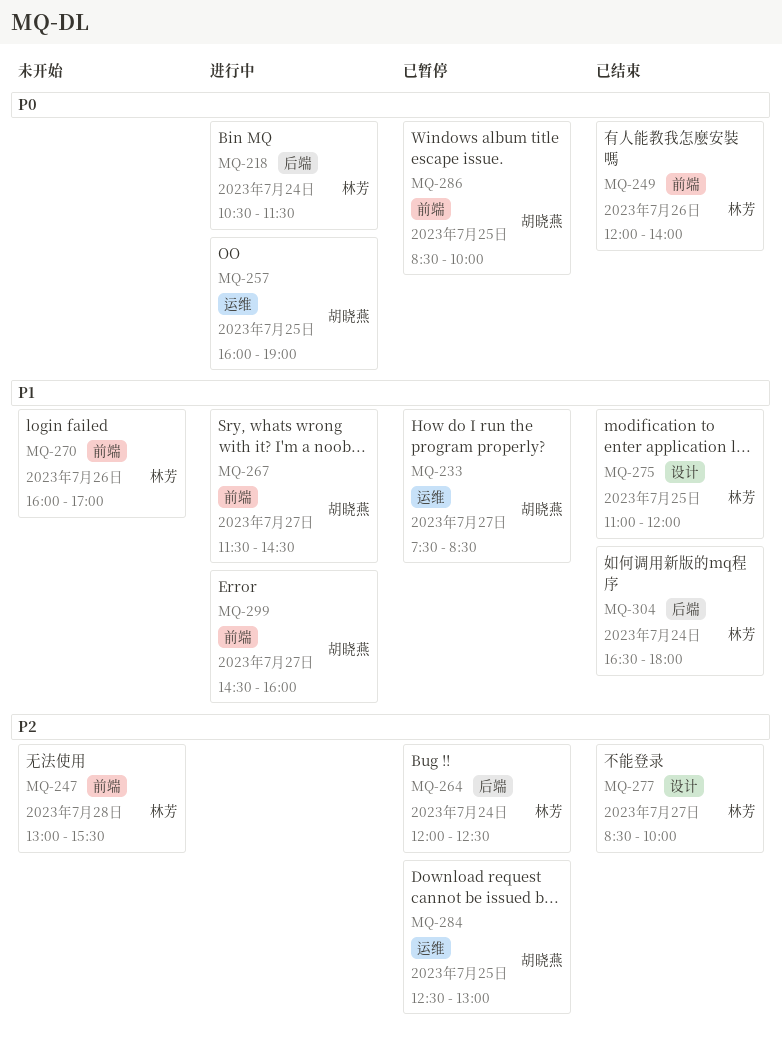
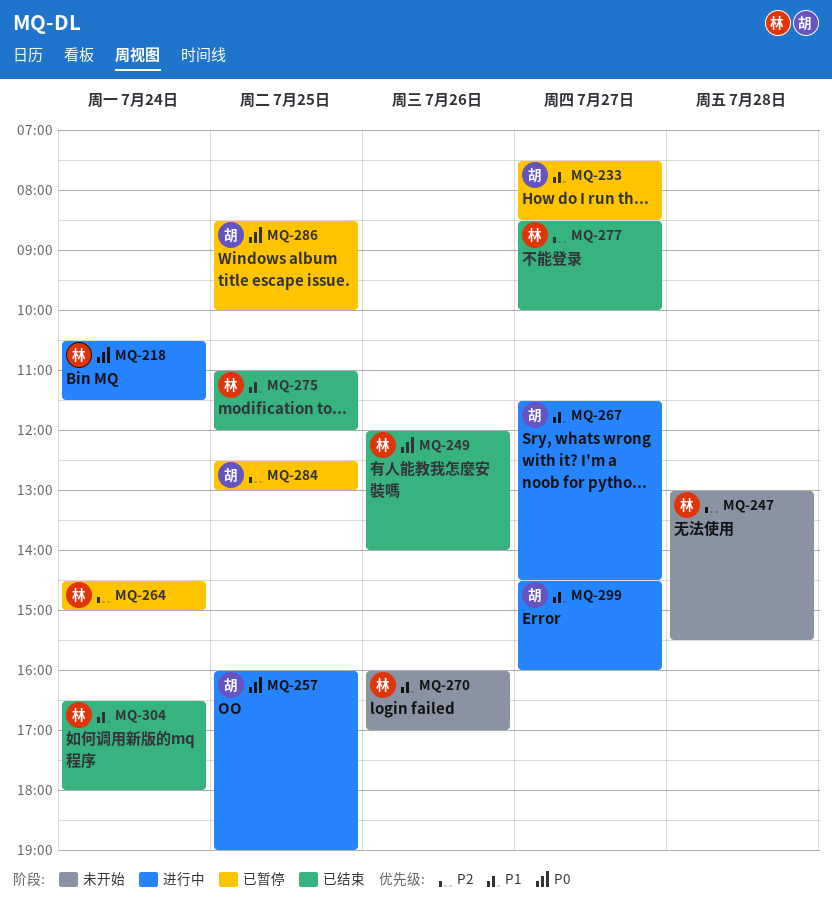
MQ-264, begins: 12:00 -> 14:30
MQ-264, ends: 12:30 -> 15:00

